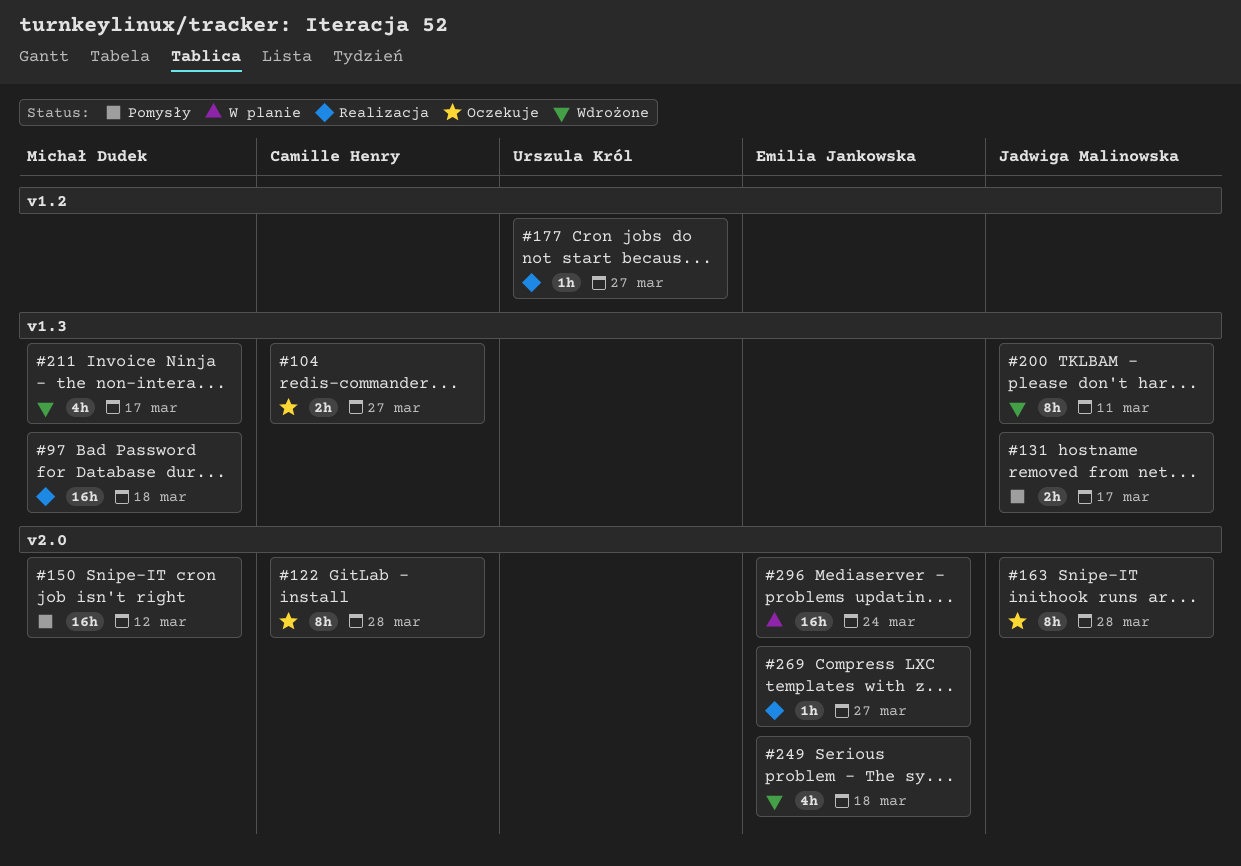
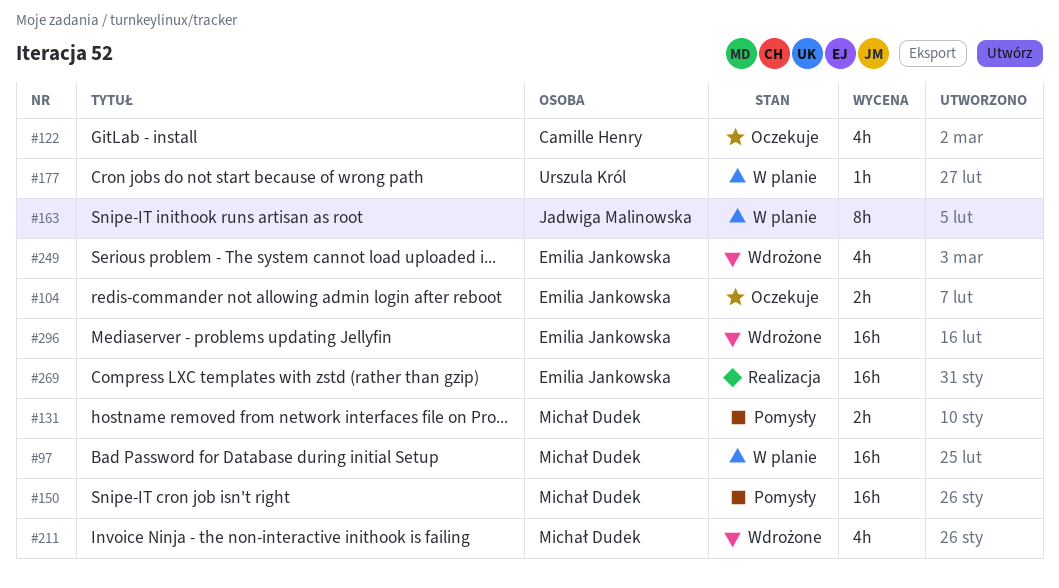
#97, status: Realizacja -> W planie
#104, owner: Camille Henry -> Emilia Jankowska
#122, estimate: 8h -> 4h
#131, owner: Jadwiga Malinowska -> Michał Dudek
#163, status: Oczekuje -> W planie
#177, status: Realizacja -> W planie
#200: present -> none
#269, estimate: 1h -> 16h
#296, status: W planie -> Wdrożone

